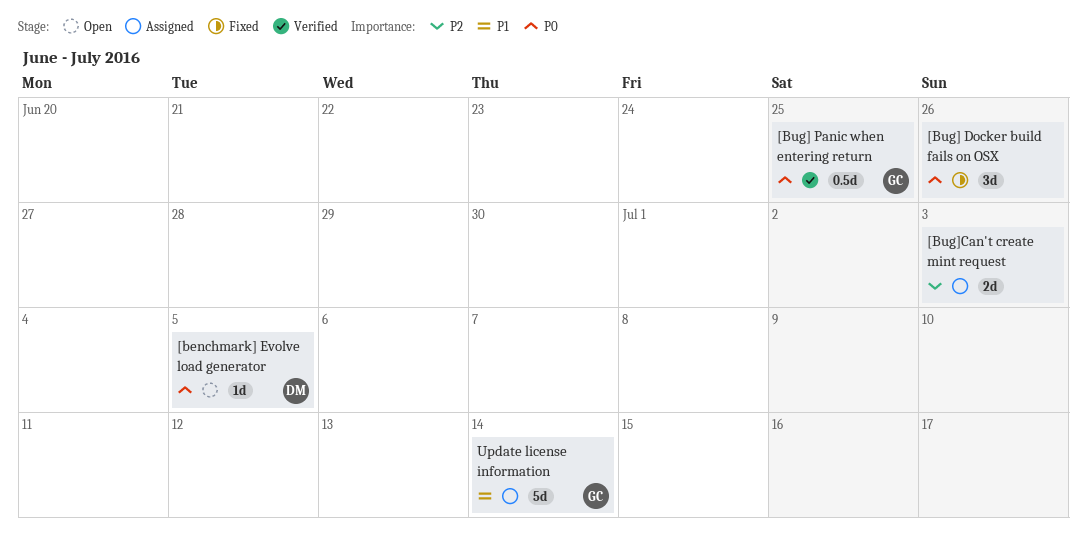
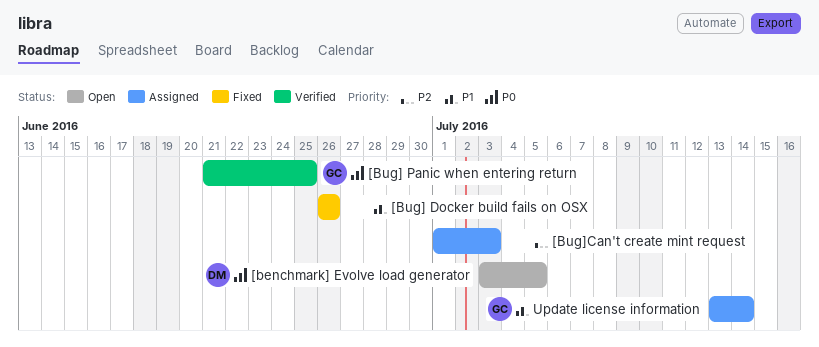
[Bug] Docker build fails on OSX, priority: P0 -> P1

